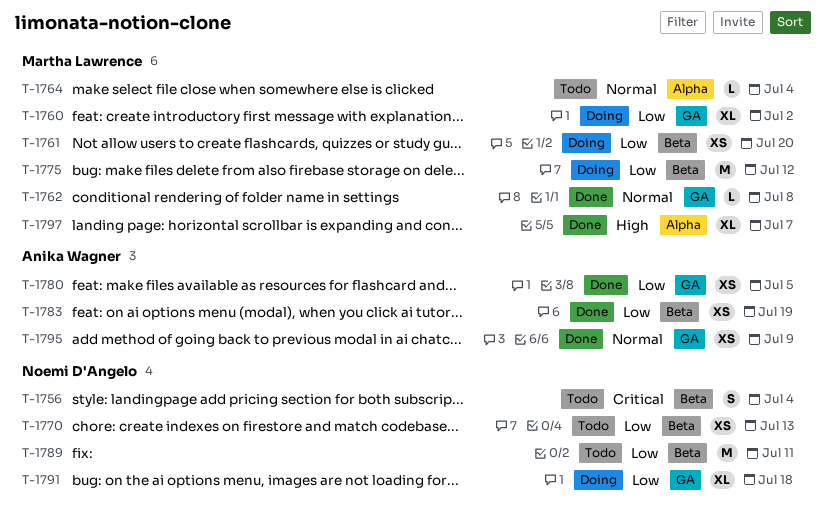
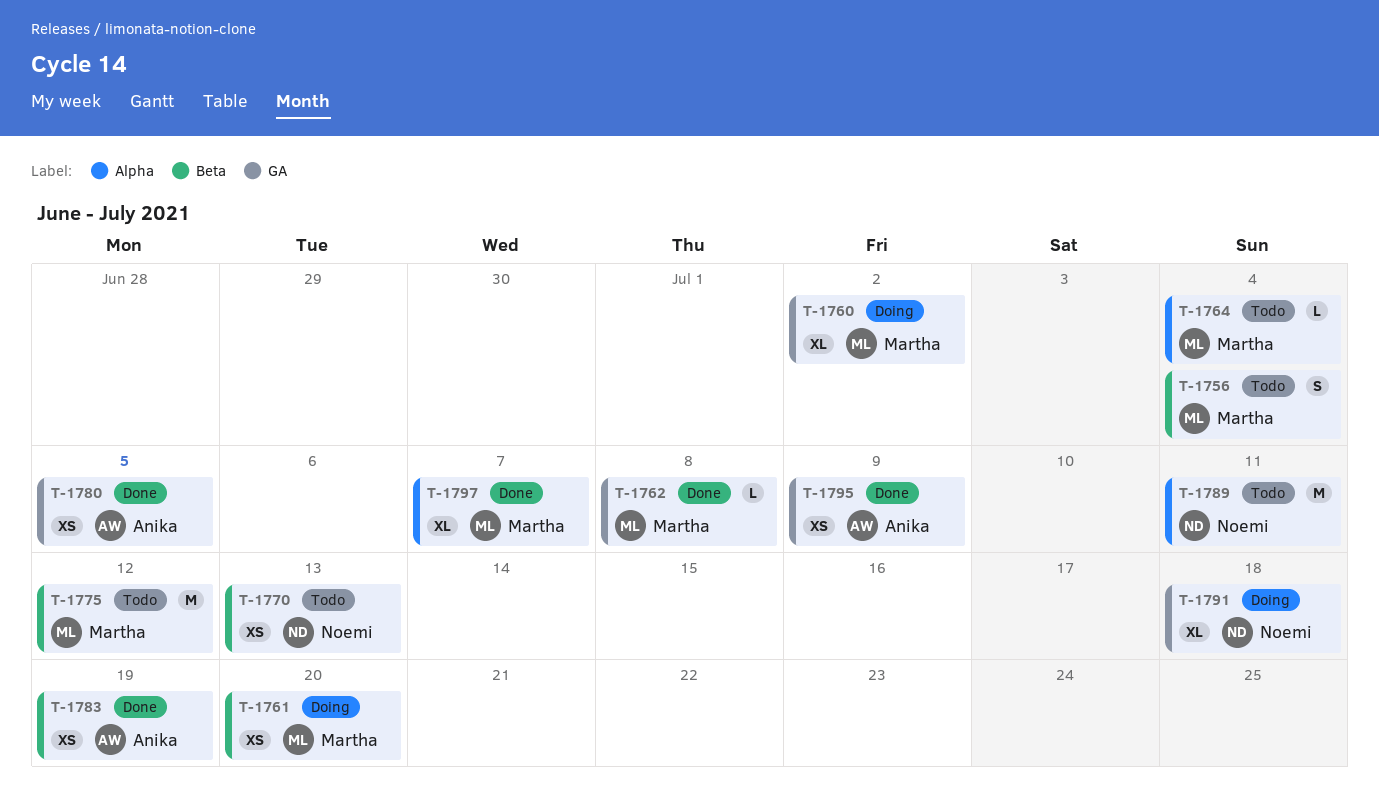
T-1756, owner: Noemi D'Angelo -> Martha Lawrence
T-1775, status: Doing -> Todo
T-1789, label: Beta -> Alpha

